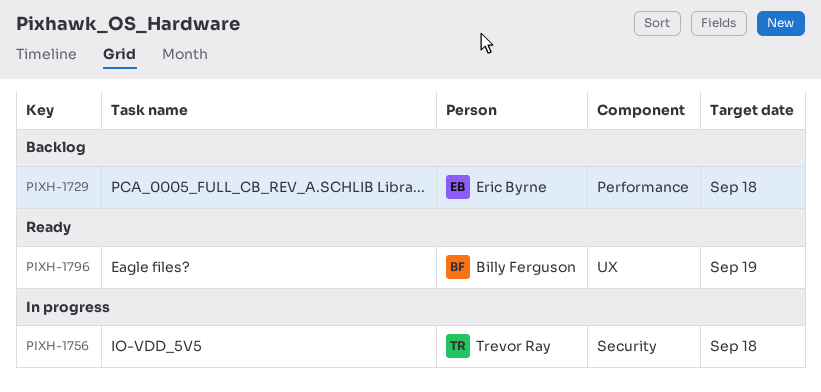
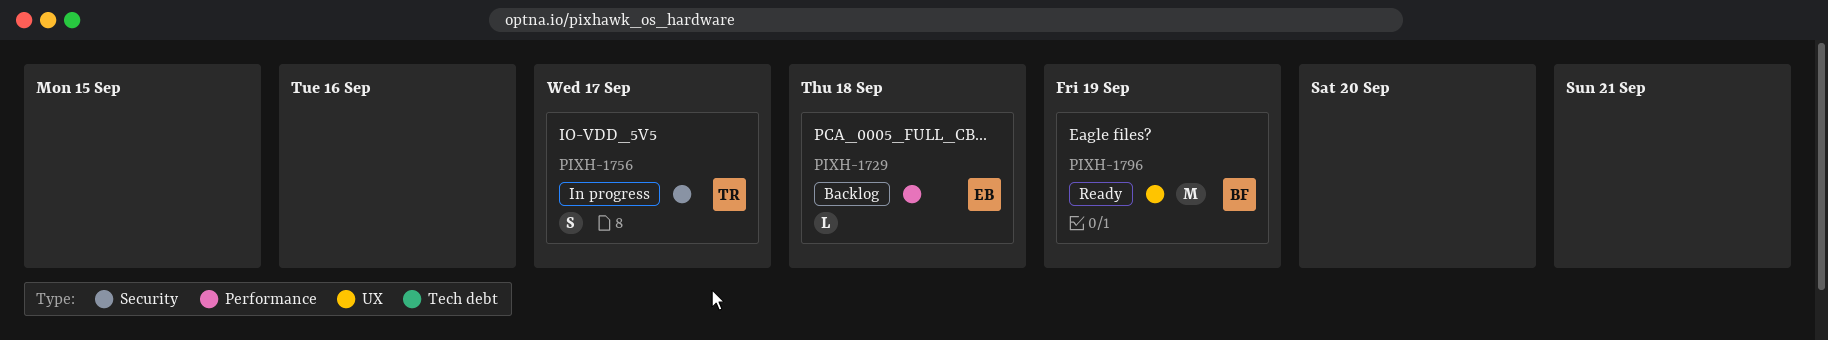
PIXH-1756, due: Sep 18 -> Sep 17

